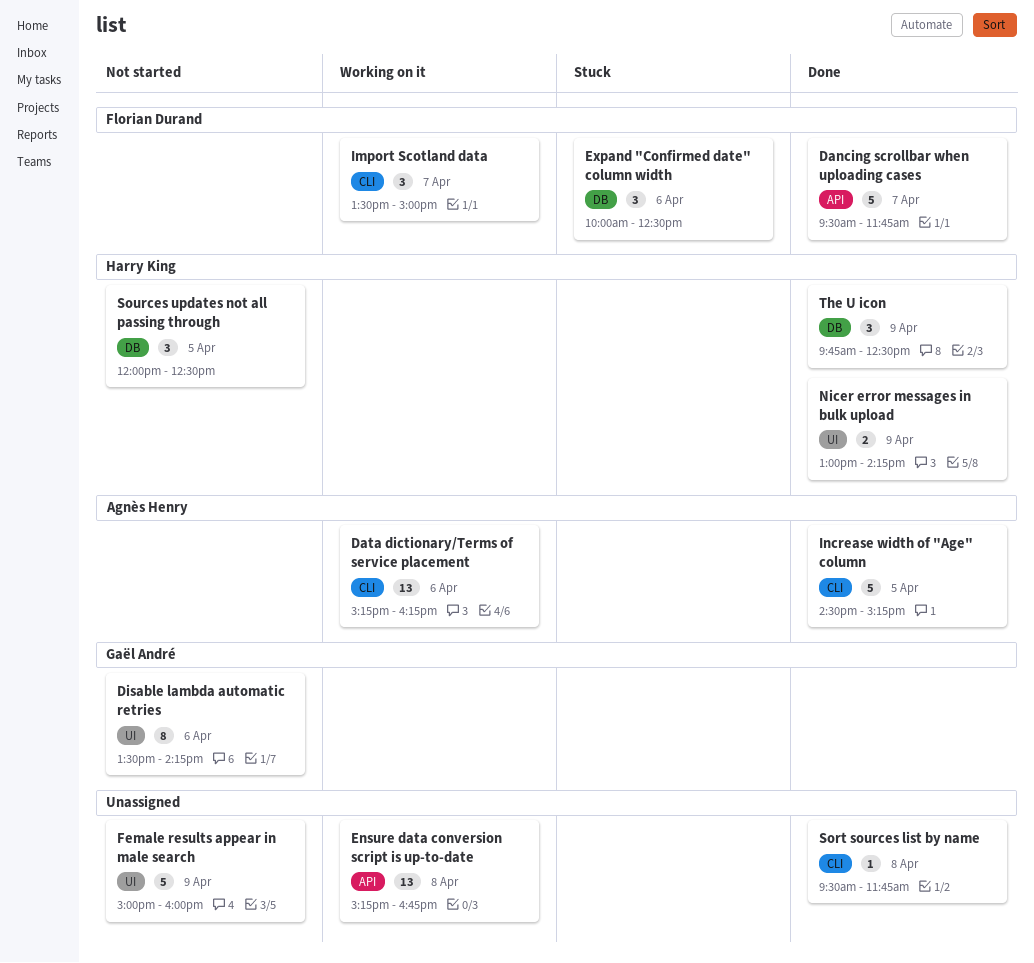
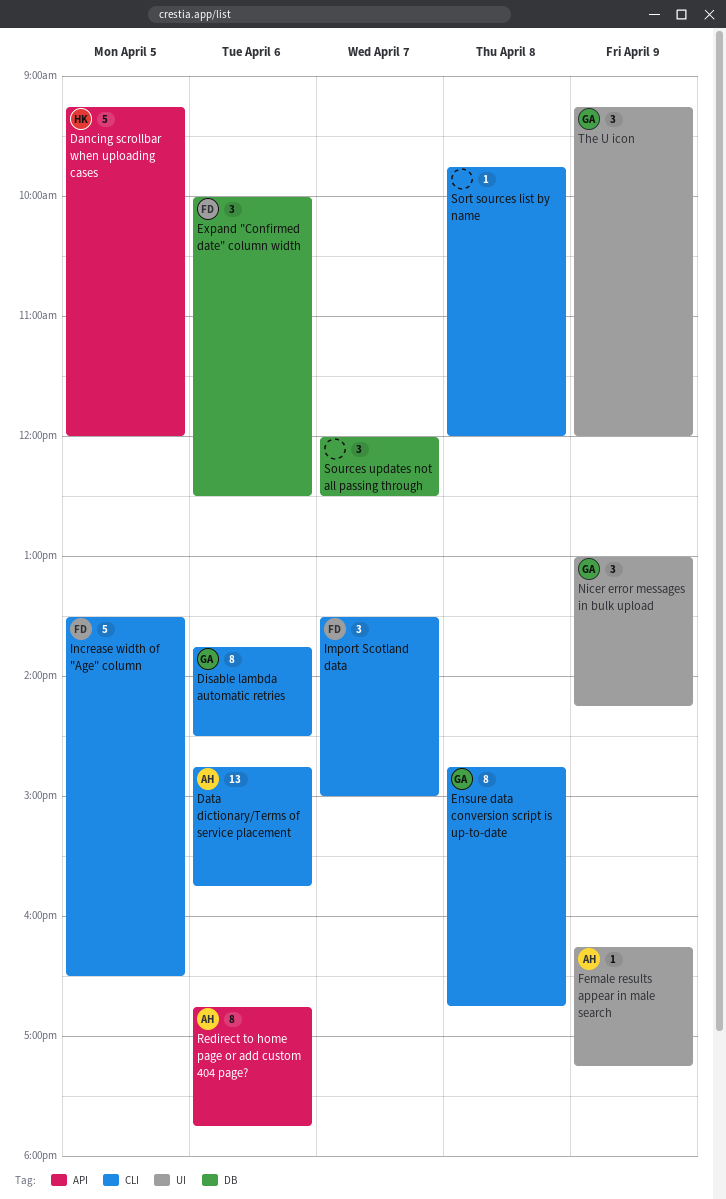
Dancing scrollbar when uploading cases, owner: Florian Durand -> Harry King
Dancing scrollbar when uploading cases, day: Apr 7 -> Apr 5
Dancing scrollbar when uploading cases, begins: 09:30 -> 09:15
Dancing scrollbar when uploading cases, ends: 11:45 -> 12:00
Data dictionary/Terms of service placement, begins: 15:15 -> 14:45
Data dictionary/Terms of service placement, ends: 16:15 -> 15:45
Disable lambda automatic retries, label: UI -> CLI
Disable lambda automatic retries, begins: 13:30 -> 13:45
Disable lambda automatic retries, ends: 14:15 -> 14:30
Ensure data conversion script is up-to-date, owner: none -> Gaël André
Ensure data conversion script is up-to-date, label: API -> CLI
Ensure data conversion script is up-to-date, estimate: 13 -> 8
Ensure data conversion script is up-to-date, begins: 15:15 -> 14:45
Female results appear in male search, owner: none -> Agnès Henry
Female results appear in male search, estimate: 5 -> 1
Female results appear in male search, begins: 15:00 -> 16:15
Female results appear in male search, ends: 16:00 -> 17:15
Increase width of "Age" column, owner: Agnès Henry -> Florian Durand
Increase width of "Age" column, begins: 14:30 -> 13:30
Increase width of "Age" column, ends: 15:15 -> 16:30
Nicer error messages in bulk upload, owner: Harry King -> Gaël André
Nicer error messages in bulk upload, estimate: 2 -> 3
Redirect to home page or add custom 404 page?: none -> present
Sort sources list by name, begins: 09:30 -> 09:45
Sort sources list by name, ends: 11:45 -> 12:00
Sources updates not all passing through, owner: Harry King -> none
Sources updates not all passing through, day: Apr 5 -> Apr 7
The U icon, owner: Harry King -> Gaël André
The U icon, label: DB -> UI
The U icon, begins: 09:45 -> 09:15
The U icon, ends: 12:30 -> 12:00

